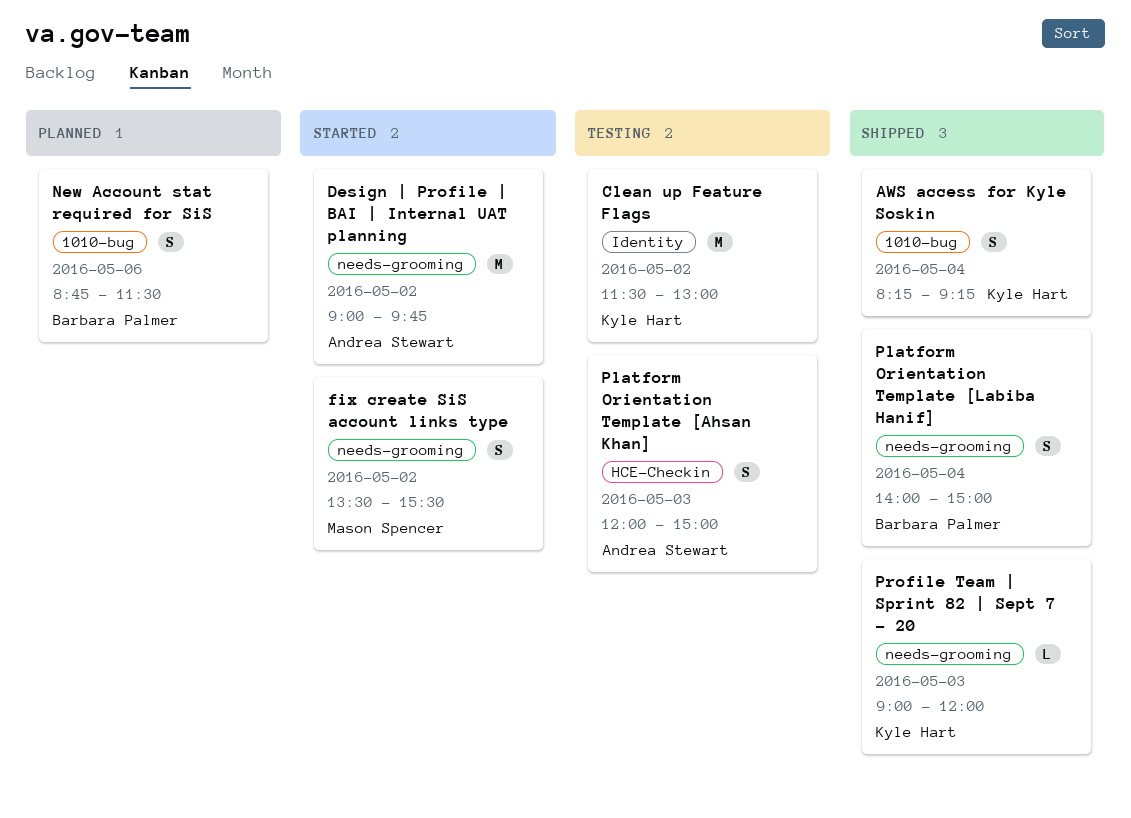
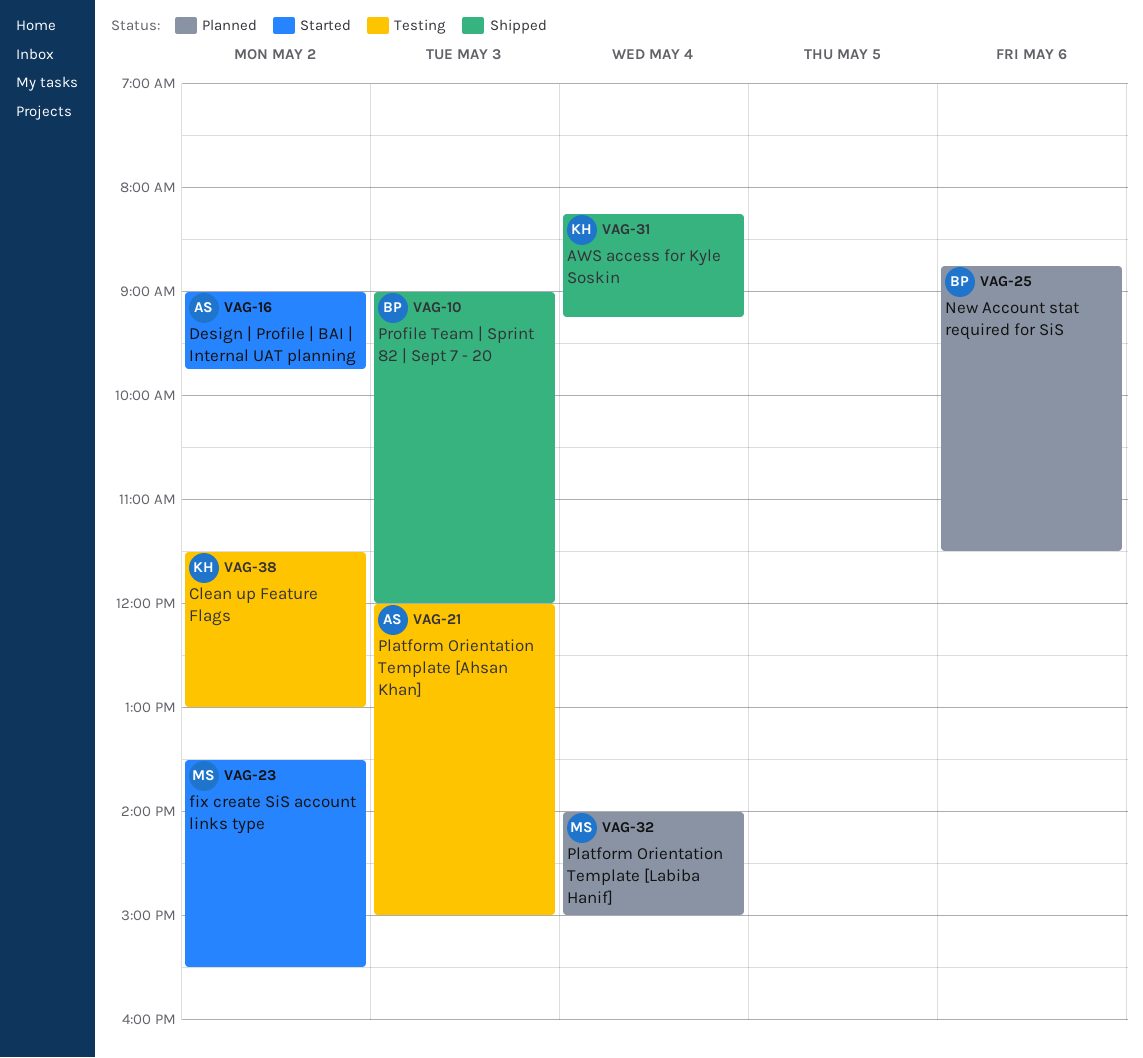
Platform Orientation Template [Labiba Hanif], status: Shipped -> Planned
Platform Orientation Template [Labiba Hanif], owner: Barbara Palmer -> Mason Spencer
Profile Team | Sprint 82 | Sept 7 - 20, owner: Kyle Hart -> Barbara Palmer

